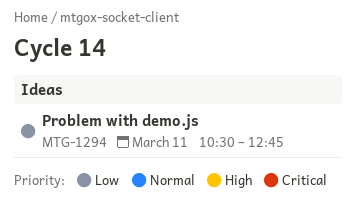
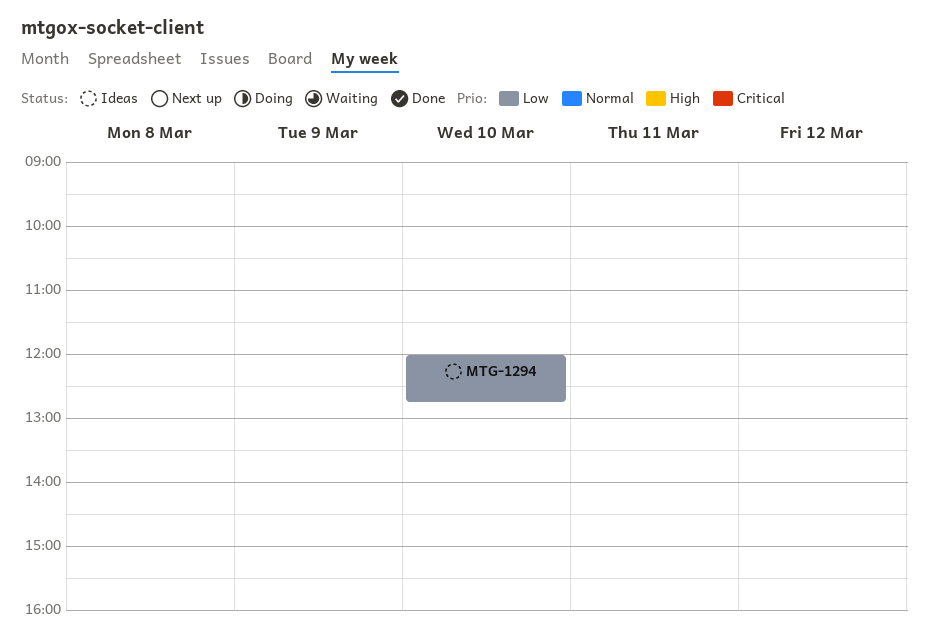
MTG-1294, day: Mar 11 -> Mar 10
MTG-1294, begins: 10:30 -> 12:00

